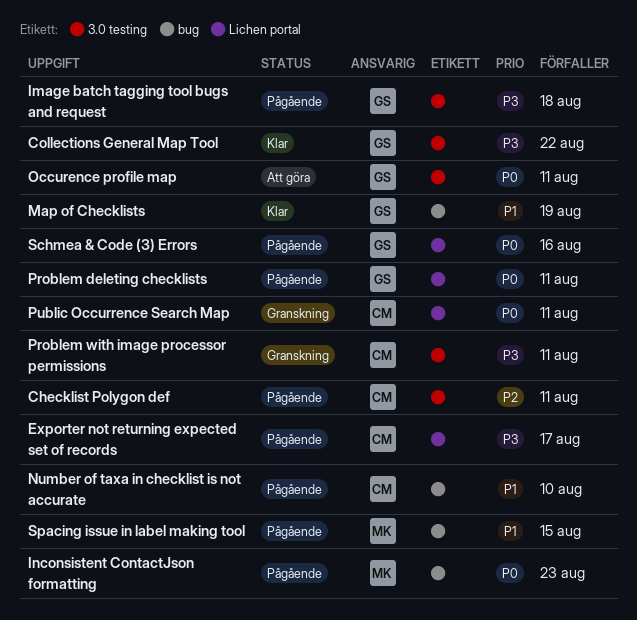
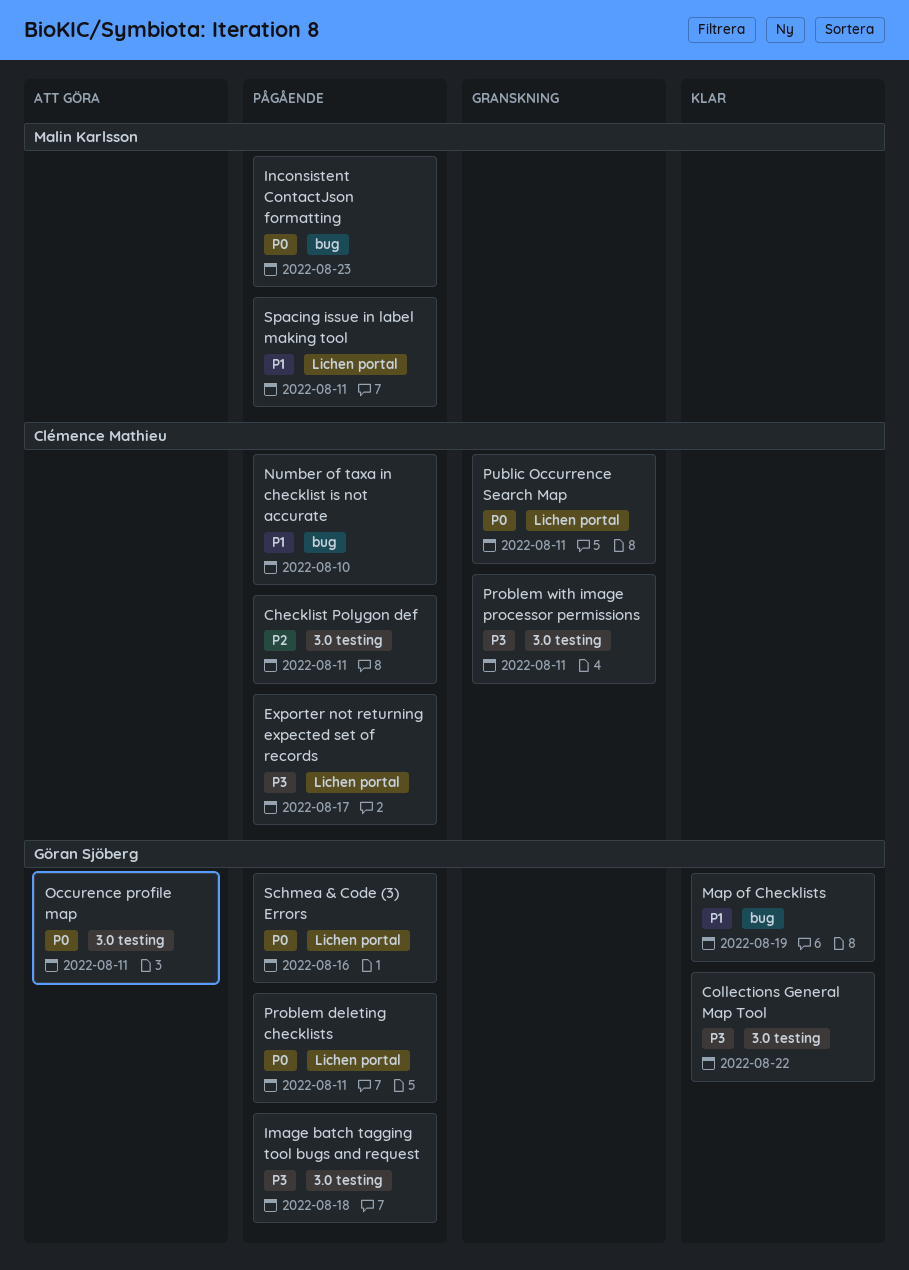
Spacing issue in label making tool, label: bug -> Lichen portal
Spacing issue in label making tool, due: Aug 15 -> Aug 11

